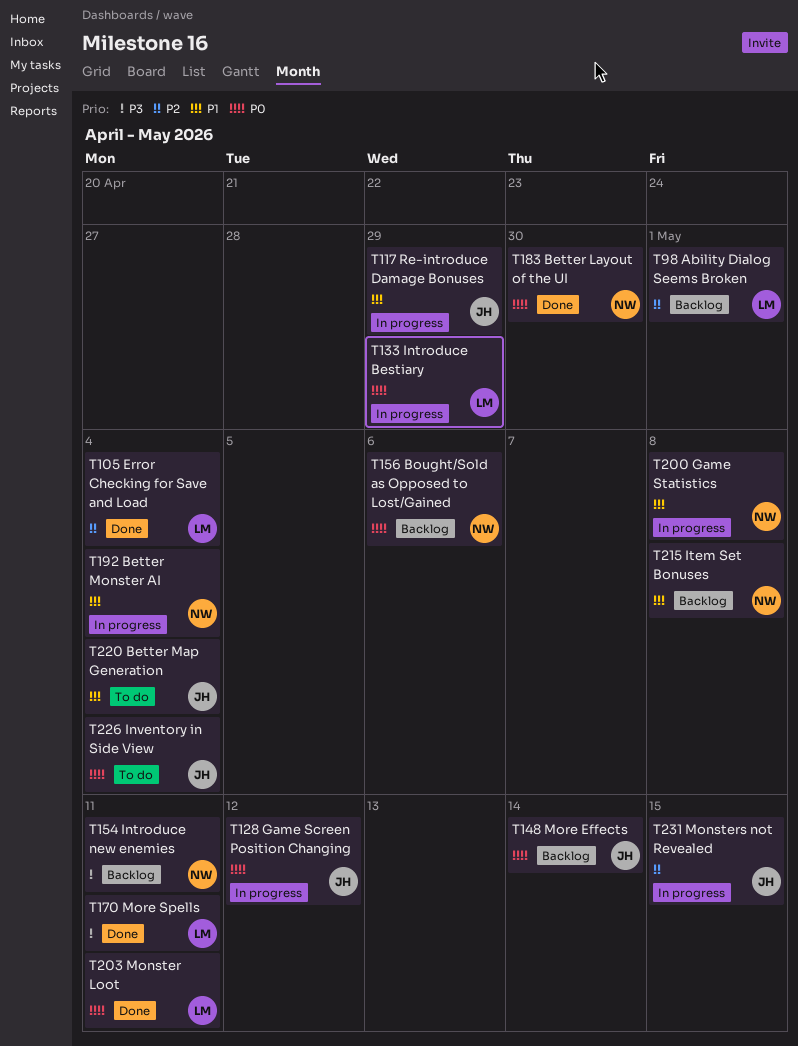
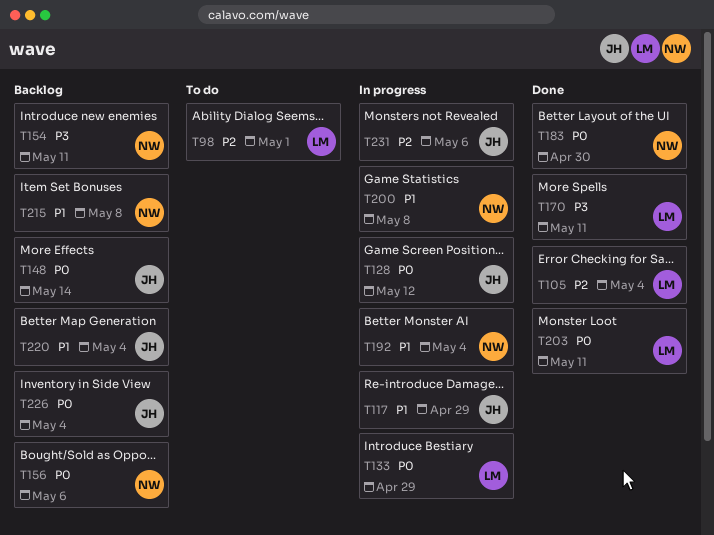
T98, status: Backlog -> To do
T220, status: To do -> Backlog
T226, status: To do -> Backlog
T231, due: May 15 -> May 6

